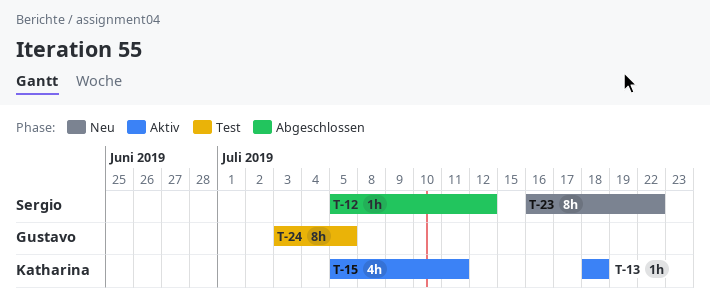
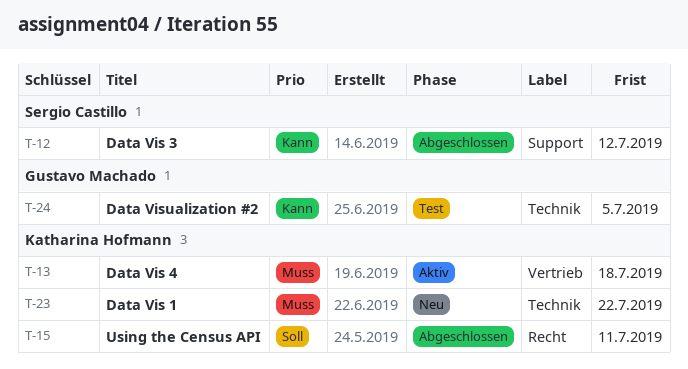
T-15, status: Aktiv -> Abgeschlossen
T-23, owner: Sergio Castillo -> Katharina Hofmann

